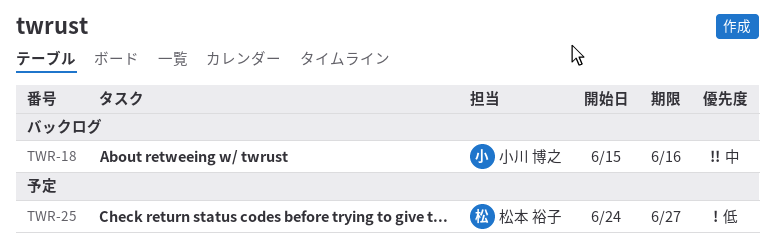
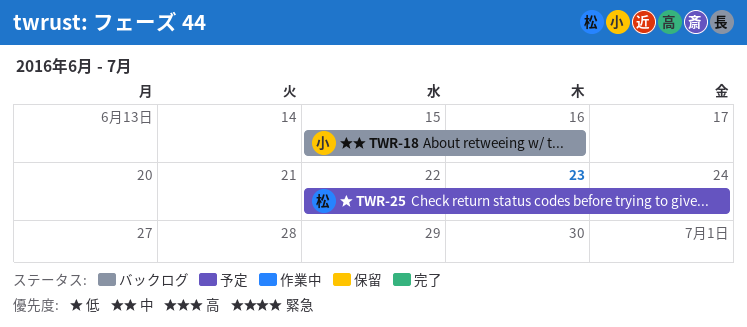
TWR-25, start: Jun 24 -> Jun 22
TWR-25, due: Jun 27 -> Jun 24

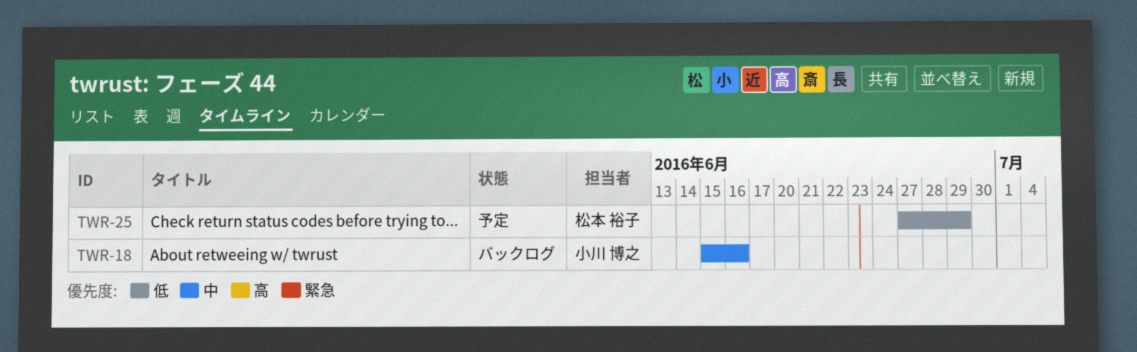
TWR-25, start: Jun 22 -> Jun 27
TWR-25, due: Jun 24 -> Jun 29

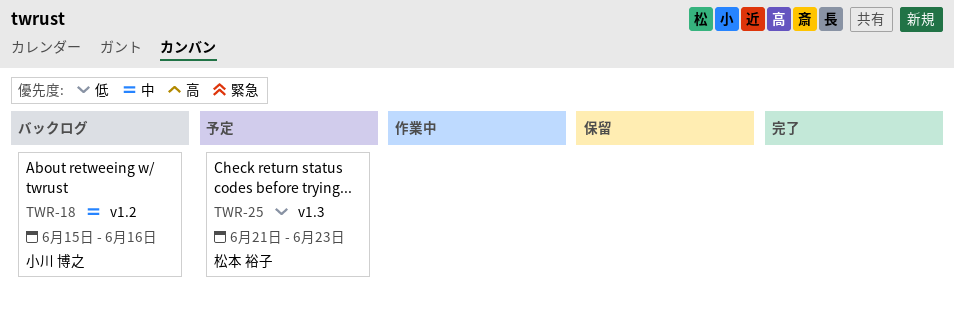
TWR-25, start: Jun 27 -> Jun 21
TWR-25, due: Jun 29 -> Jun 23

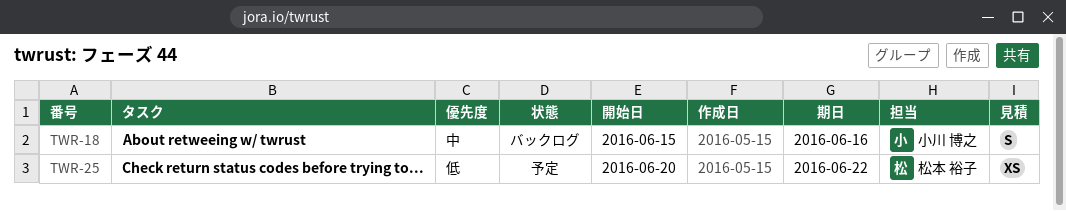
TWR-25, start: Jun 21 -> Jun 20
TWR-25, due: Jun 23 -> Jun 22

